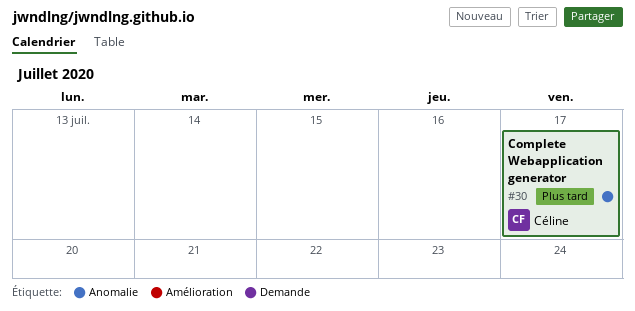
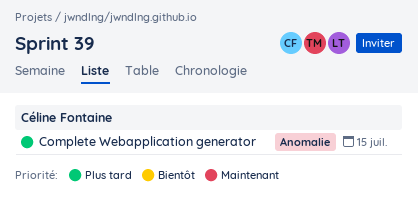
Complete Webapplication generator, due: Jul 17 -> Jul 15

